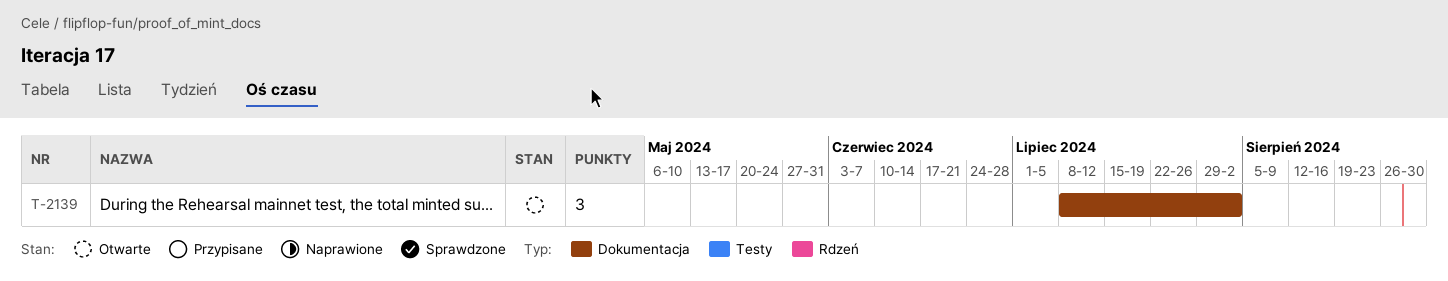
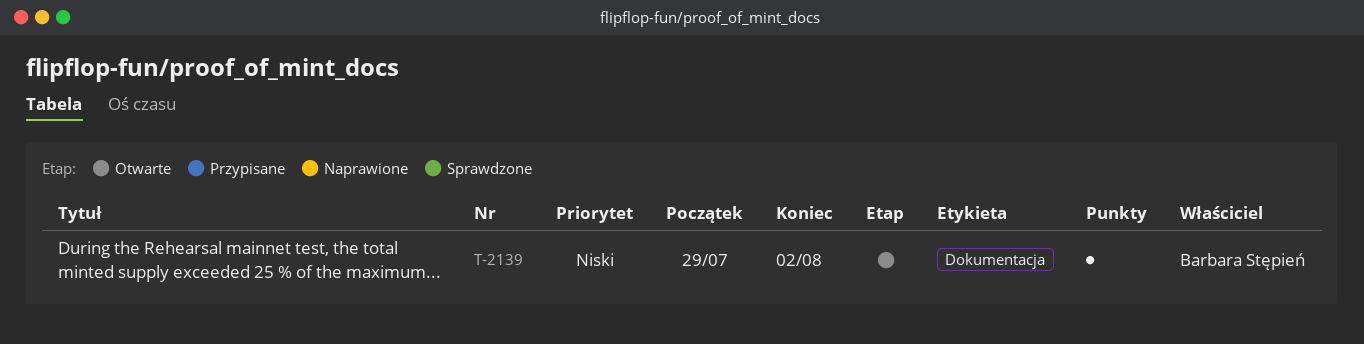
T-2139, estimate: 3 -> 1
T-2139, start: Jul 8 -> Jul 29

